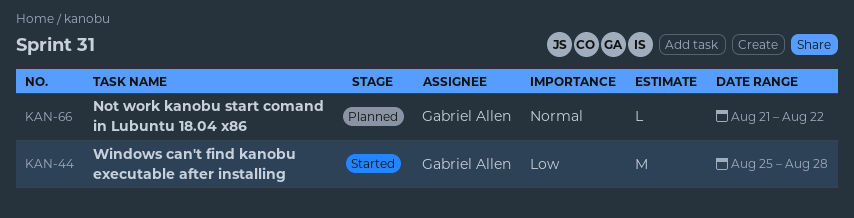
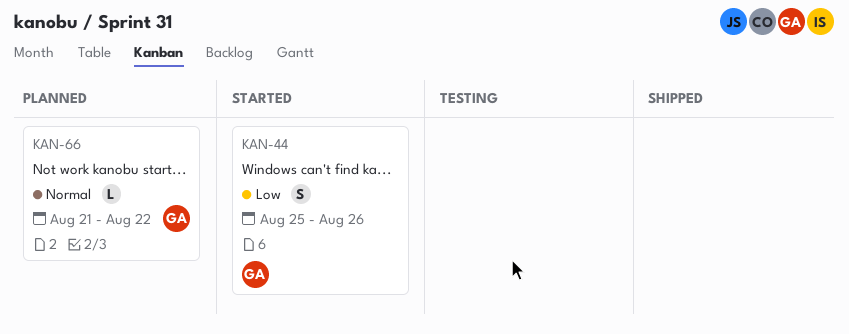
KAN-44, estimate: M -> S
KAN-44, due: Aug 28 -> Aug 26

